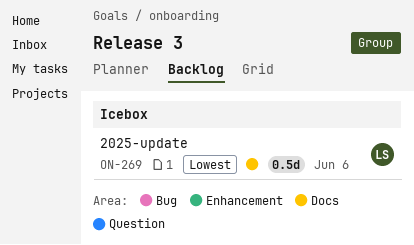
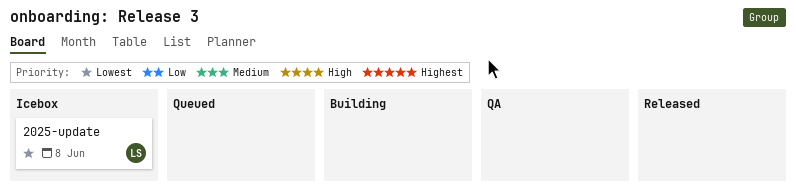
2025-update, due: Jun 6 -> Jun 8

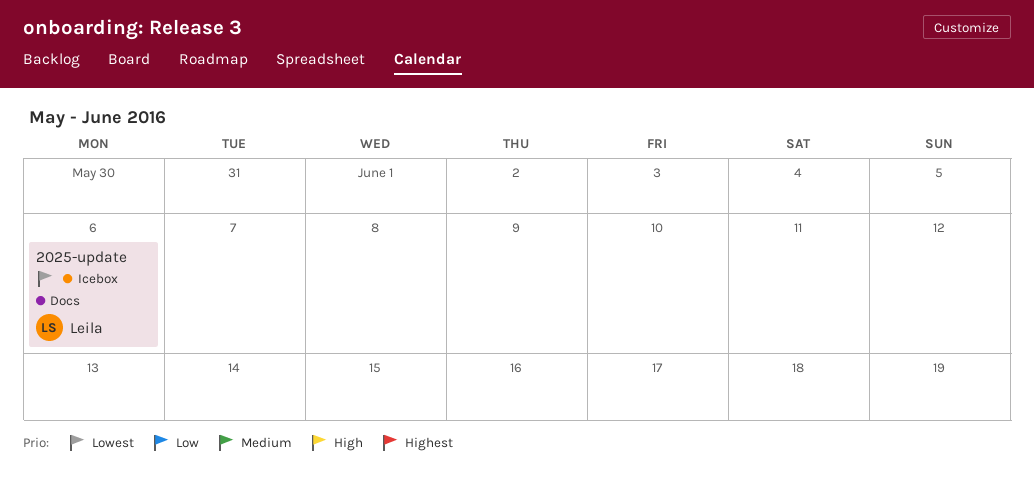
2025-update, due: Jun 8 -> Jun 6

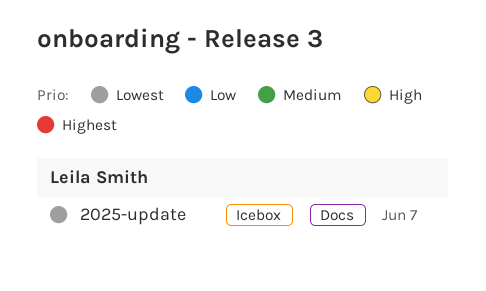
2025-update, due: Jun 6 -> Jun 7

